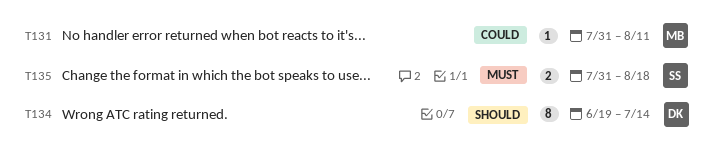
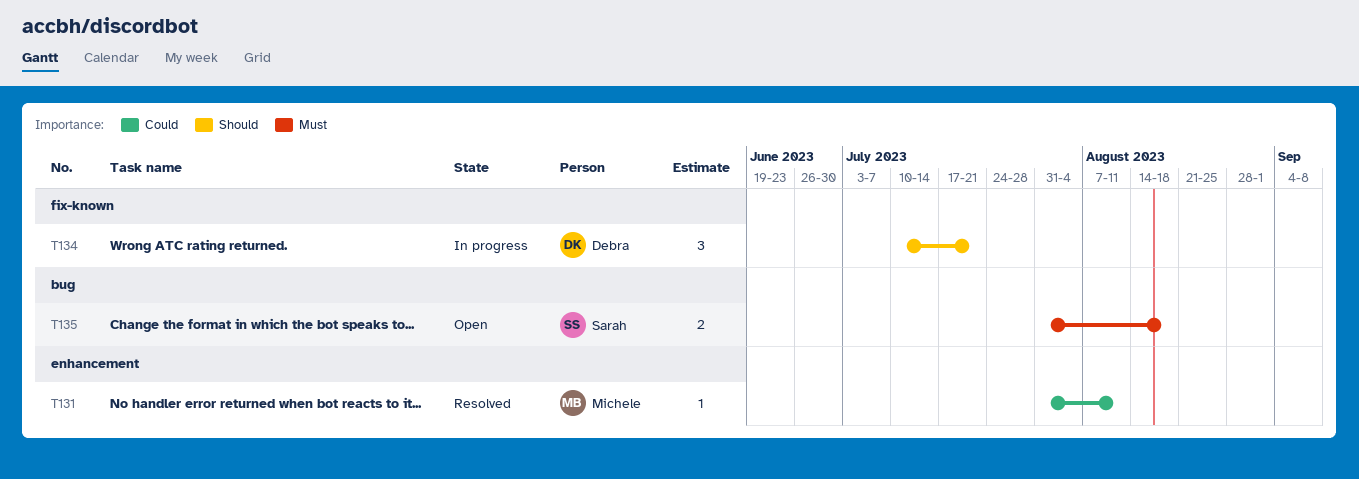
T134, estimate: 8 -> 3
T134, start: Jun 19 -> Jul 10
T134, due: Jul 14 -> Jul 21

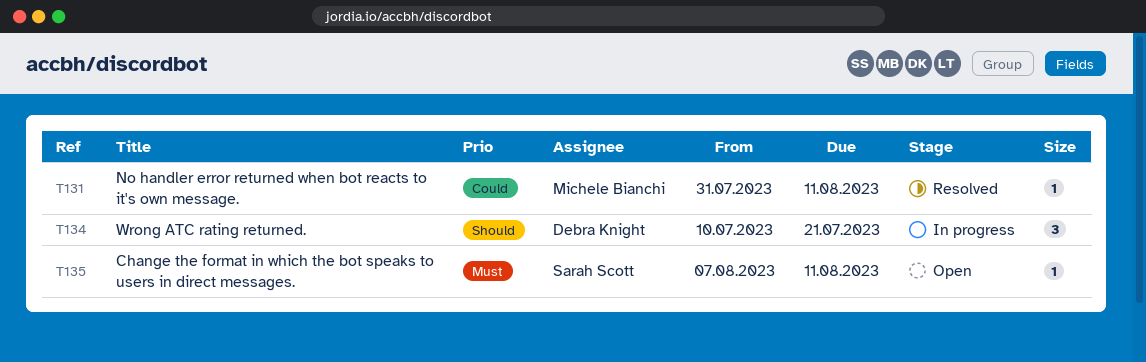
T135, estimate: 2 -> 1
T135, start: Jul 31 -> Aug 7
T135, due: Aug 18 -> Aug 11

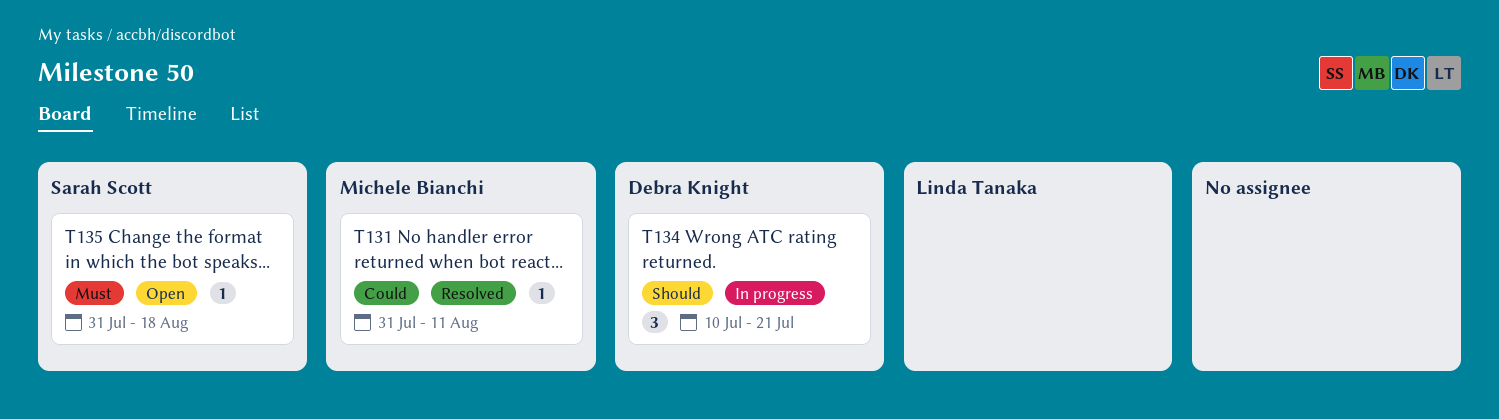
T135, start: Aug 7 -> Jul 31
T135, due: Aug 11 -> Aug 18

